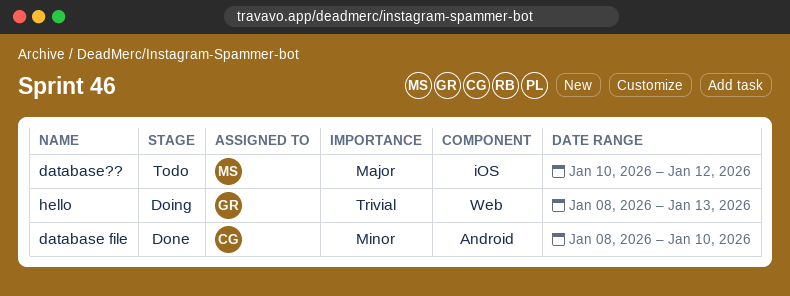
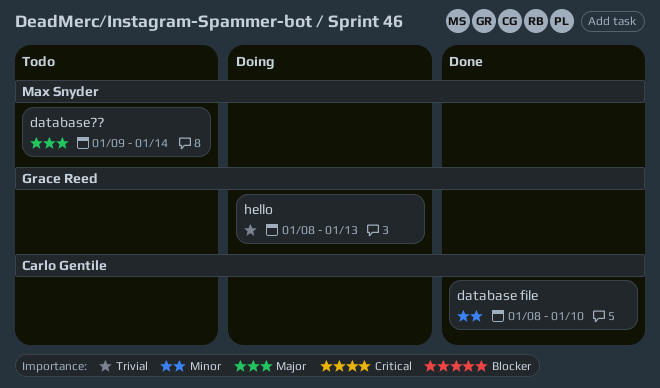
database??, start: Jan 10 -> Jan 9
database??, due: Jan 12 -> Jan 14

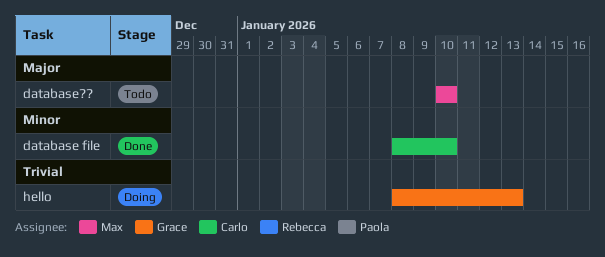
database??, start: Jan 9 -> Jan 10
database??, due: Jan 14 -> Jan 10

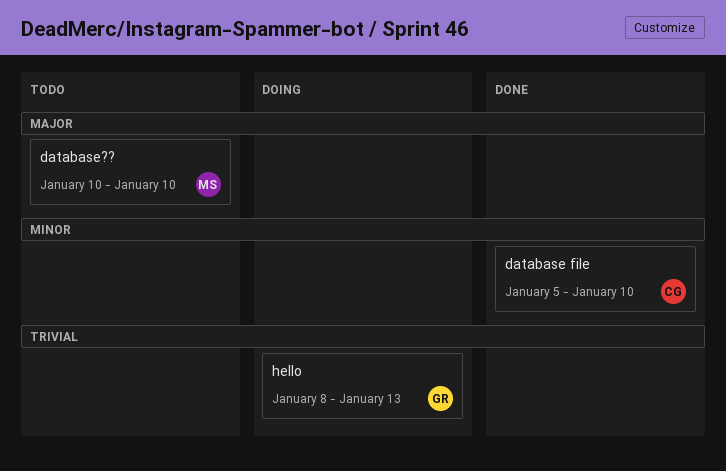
database file, start: Jan 8 -> Jan 5

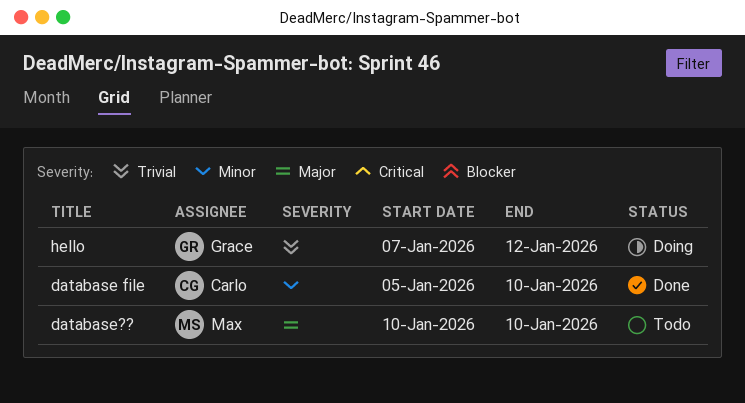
hello, start: Jan 8 -> Jan 7
hello, due: Jan 13 -> Jan 12

